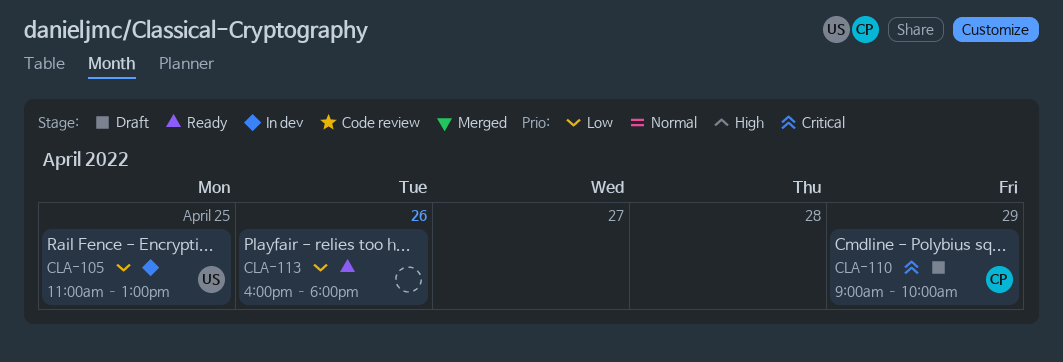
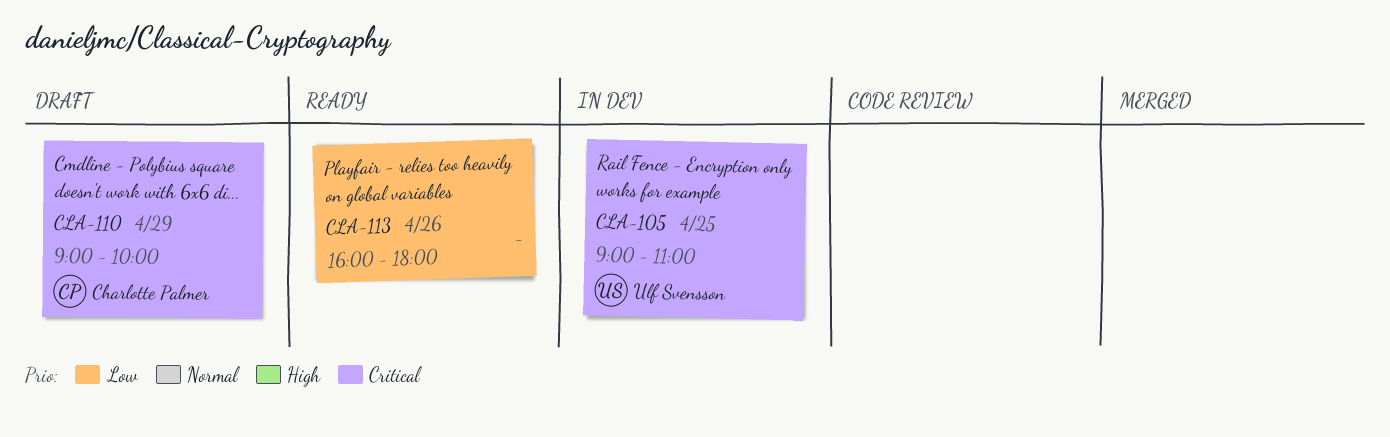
CLA-105, priority: Low -> Critical
CLA-105, begins: 11:00 -> 09:00
CLA-105, ends: 13:00 -> 11:00

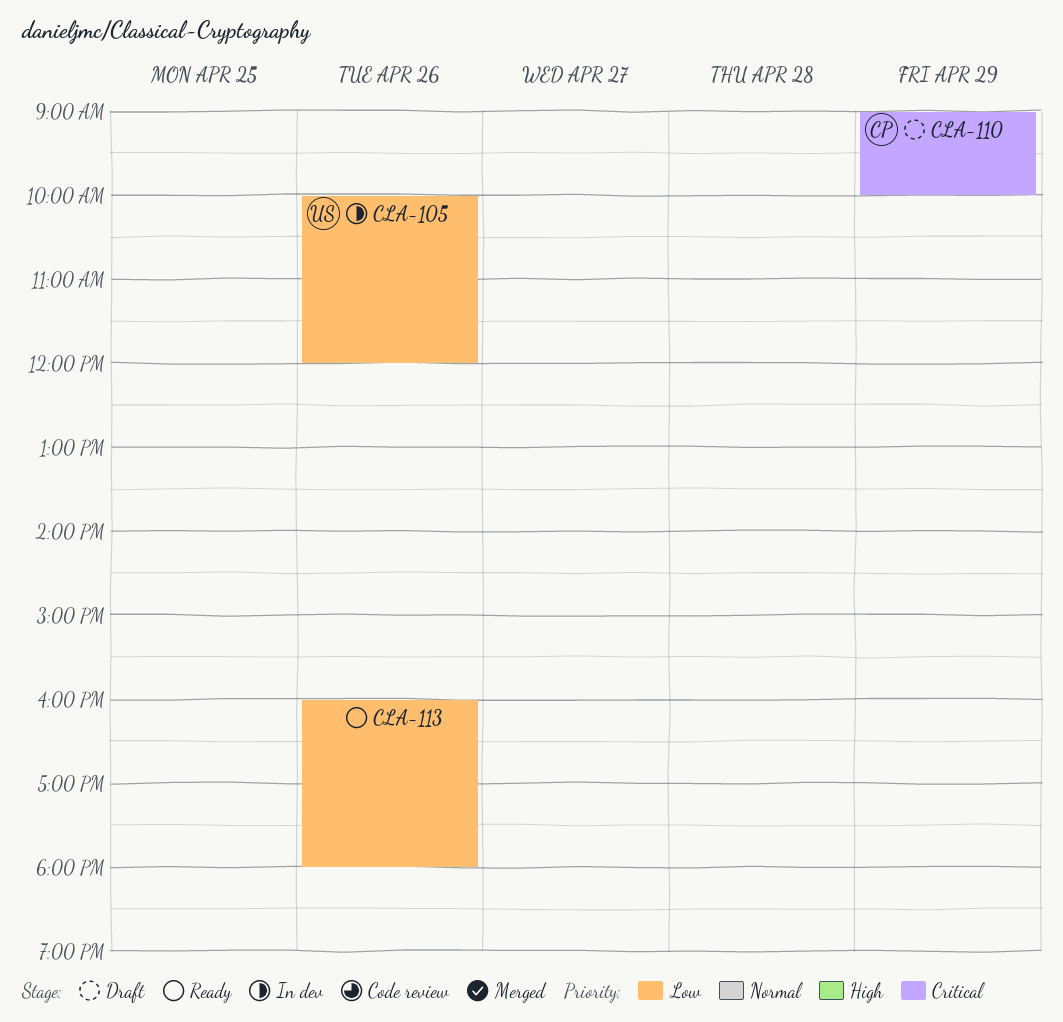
CLA-105, priority: Critical -> Low
CLA-105, day: Apr 25 -> Apr 26
CLA-105, begins: 09:00 -> 10:00
CLA-105, ends: 11:00 -> 12:00

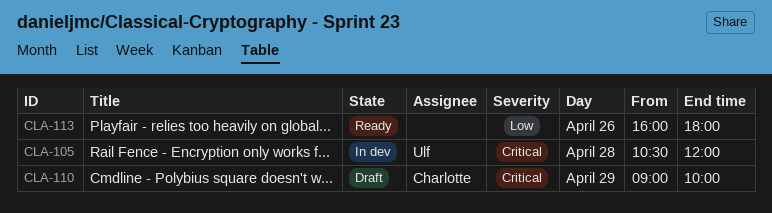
CLA-105, priority: Low -> Critical
CLA-105, day: Apr 26 -> Apr 28
CLA-105, begins: 10:00 -> 10:30

